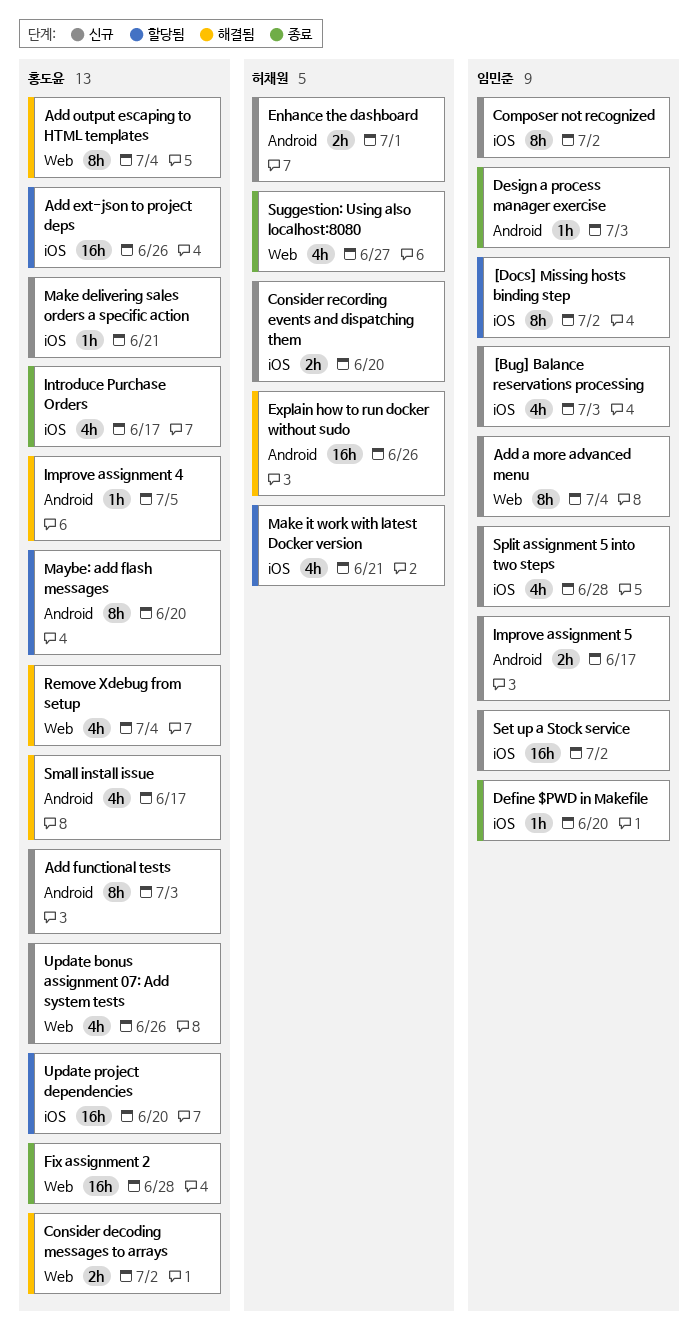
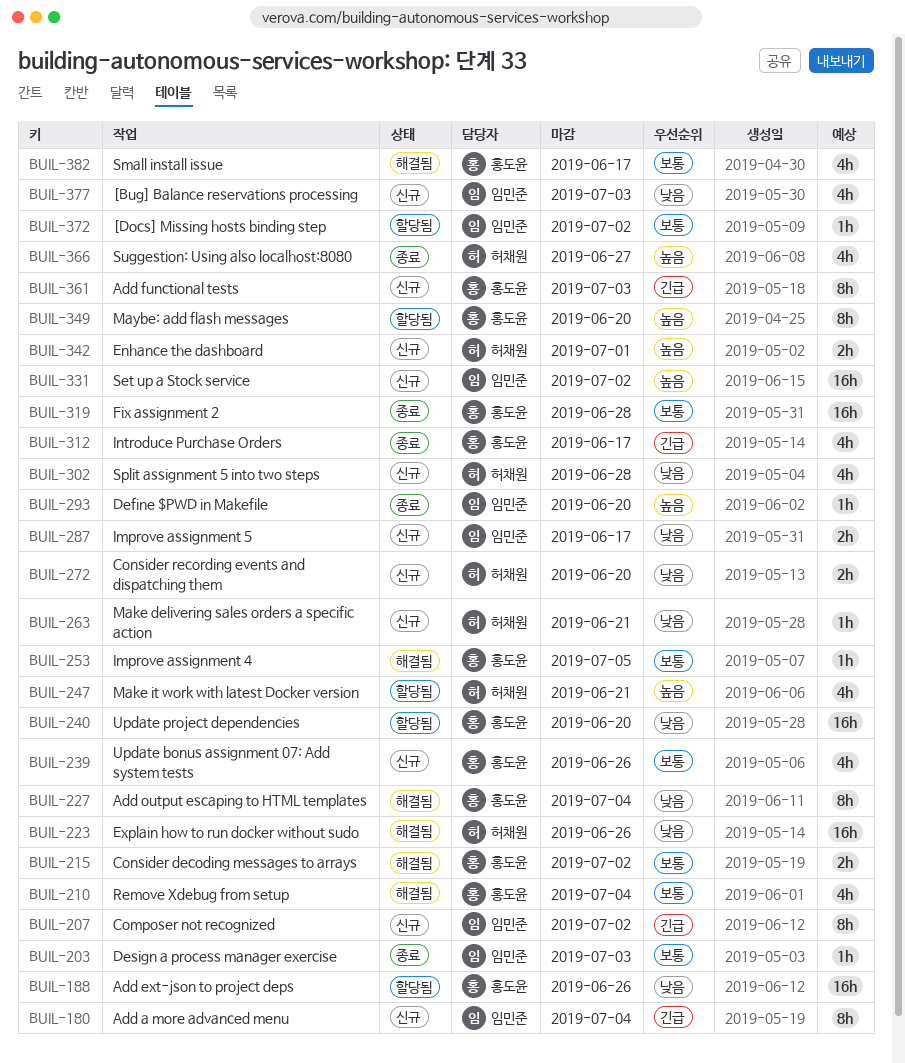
[Docs] Missing hosts binding step, estimate: 8h -> 1h
Make delivering sales orders a specific action, owner: 홍도윤 -> 허채원
Split assignment 5 into two steps, owner: 임민준 -> 허채원

